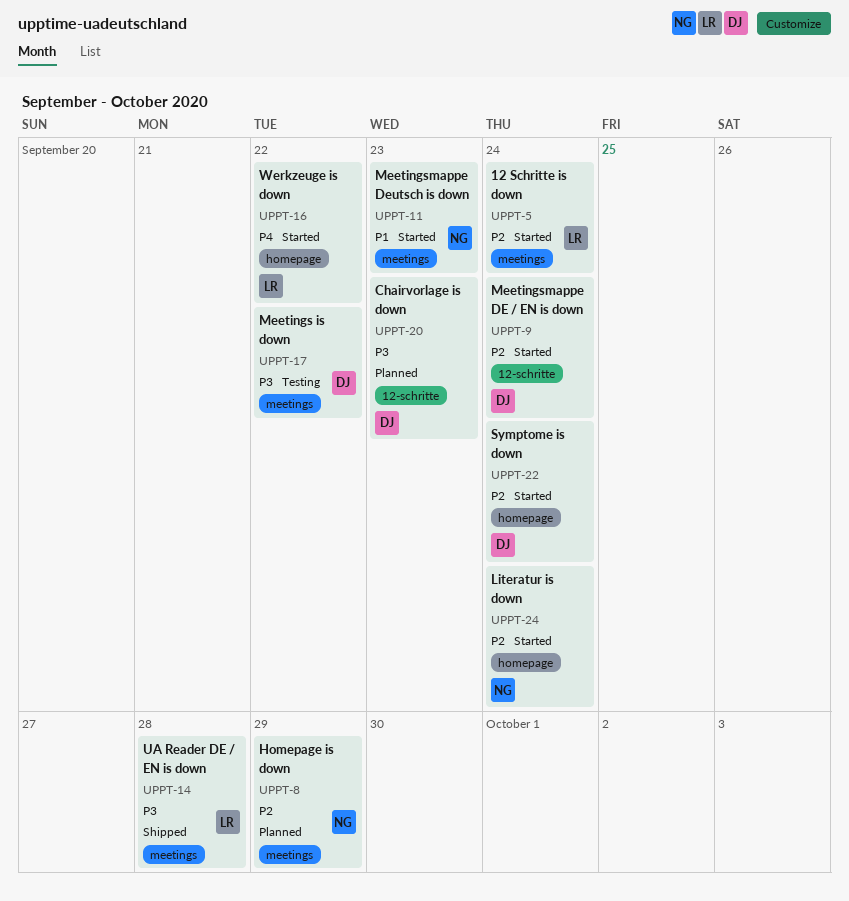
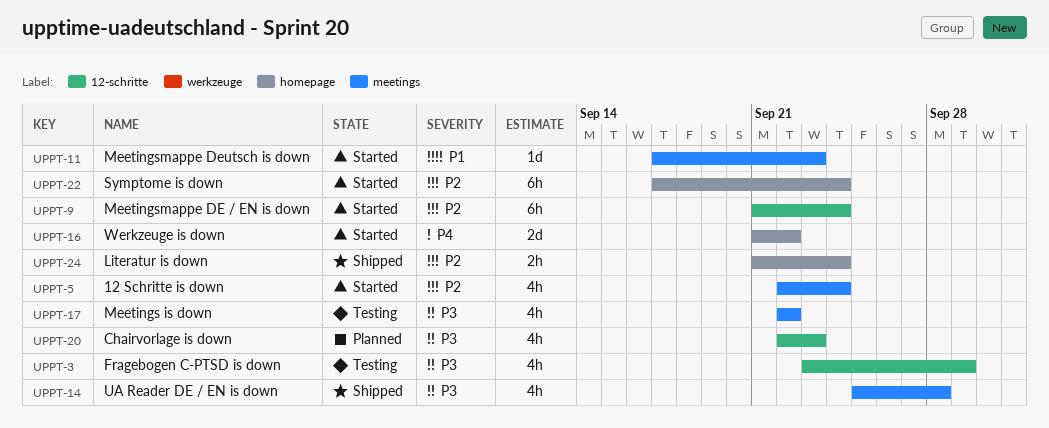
UPPT-3: none -> present
UPPT-8: present -> none
UPPT-24, status: Started -> Shipped

